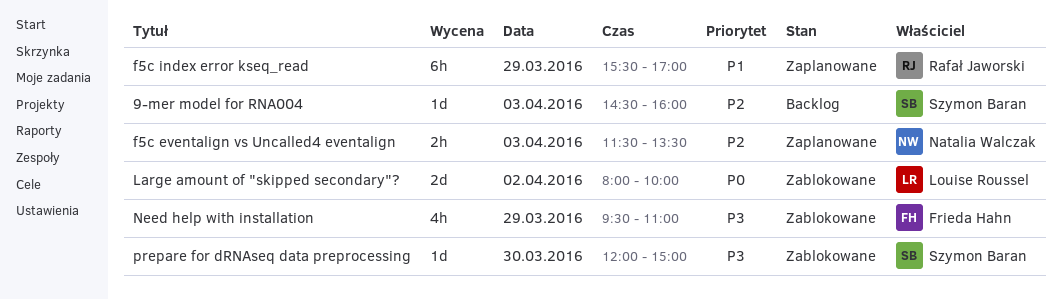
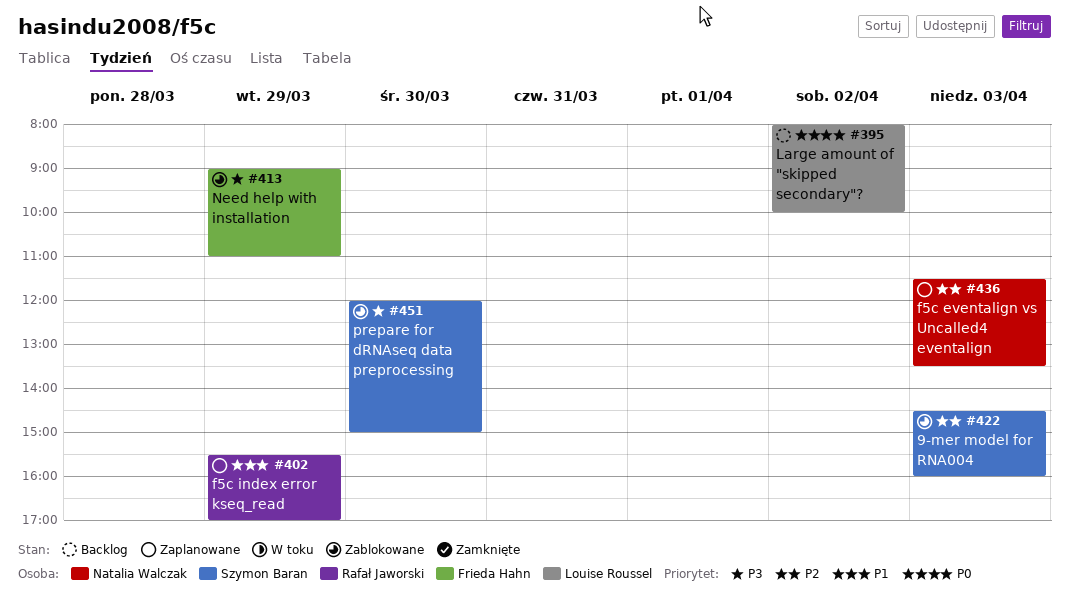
9-mer model for RNA004, status: Backlog -> Zablokowane
Large amount of "skipped secondary"?, status: Zablokowane -> Backlog
Need help with installation, begins: 09:30 -> 09:00

